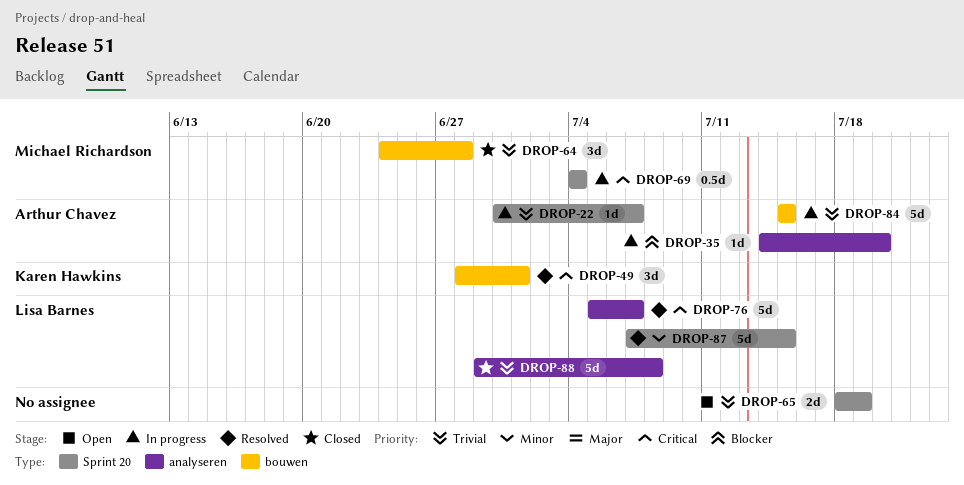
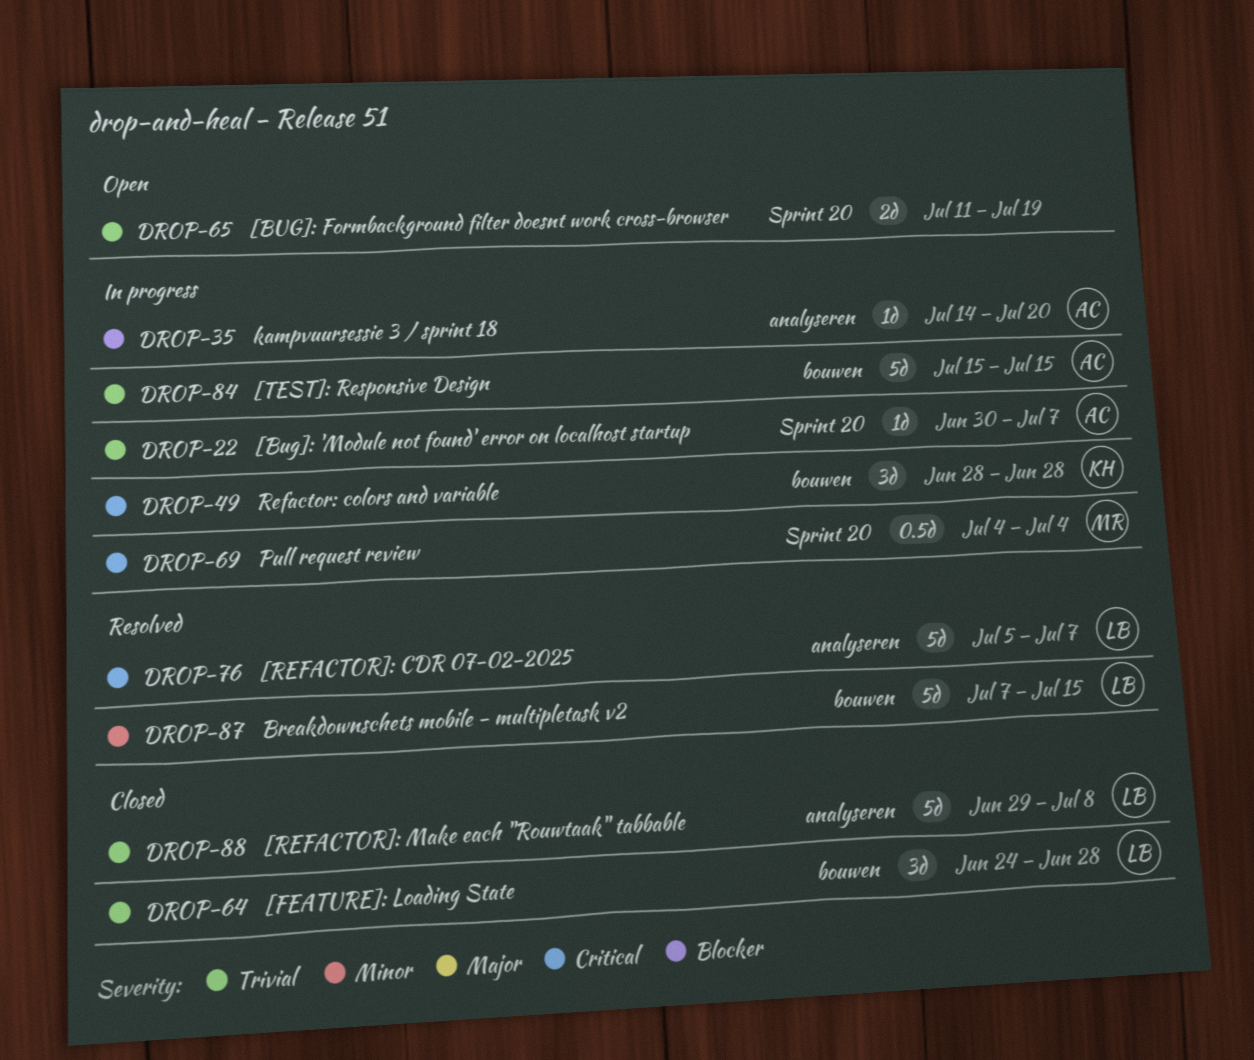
DROP-49, status: Resolved -> In progress
DROP-49, due: Jul 1 -> Jun 28
DROP-64, owner: Michael Richardson -> Lisa Barnes
DROP-65, start: Jul 18 -> Jul 11
DROP-87, label: Sprint 20 -> bouwen

